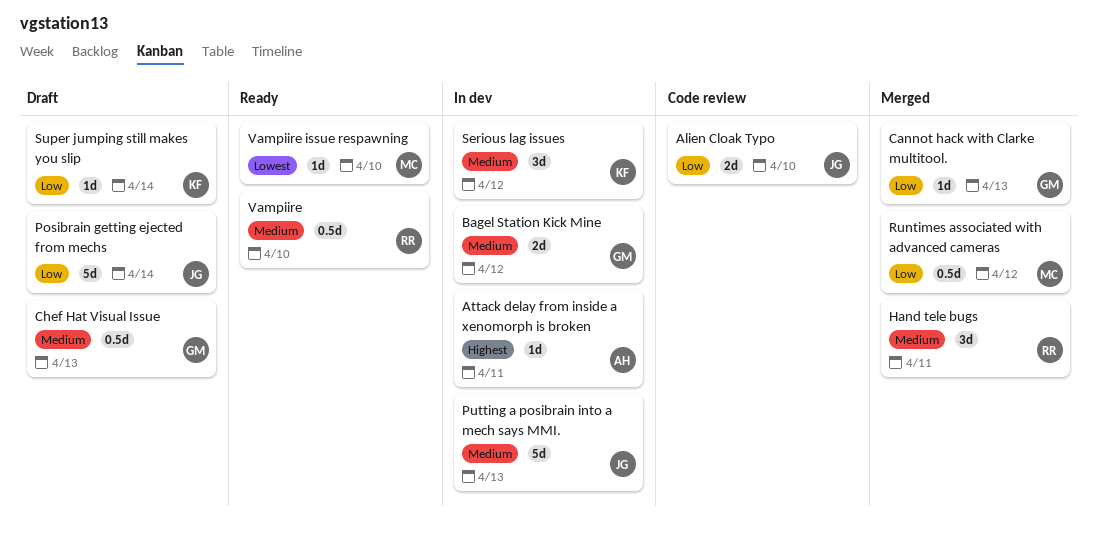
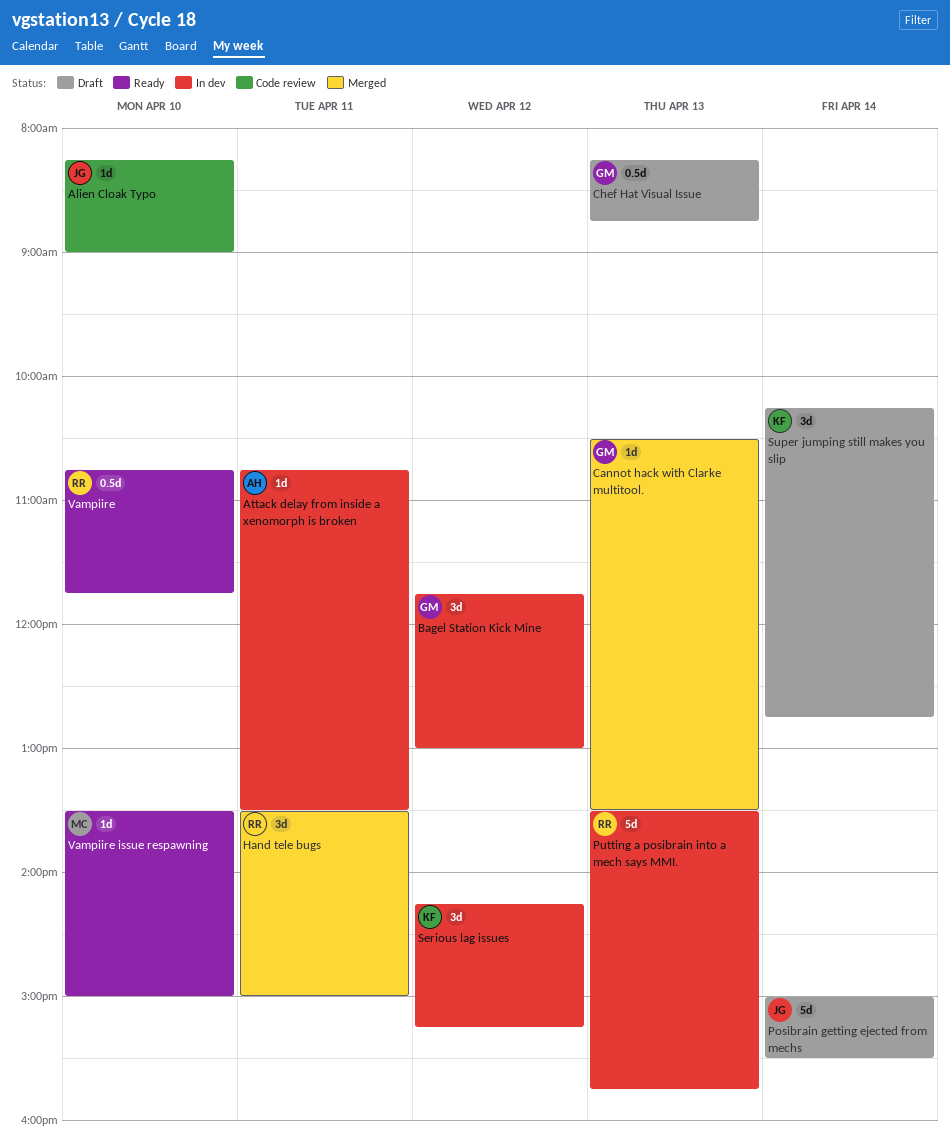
Alien Cloak Typo, estimate: 2d -> 1d
Bagel Station Kick Mine, estimate: 2d -> 3d
Putting a posibrain into a mech says MMI., owner: JG -> RR
Runtimes associated with advanced cameras: present -> none
Super jumping still makes you slip, estimate: 1d -> 3d

